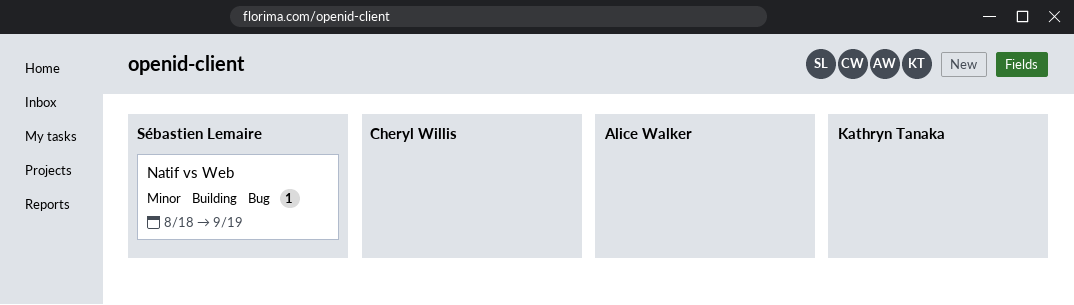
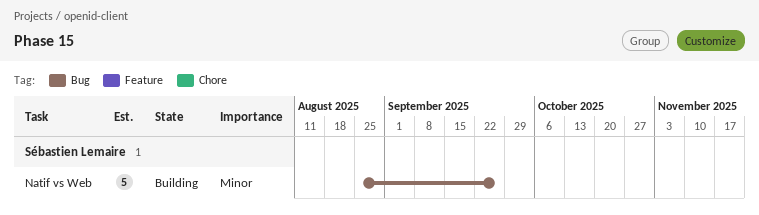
Natif vs Web, estimate: 1 -> 5
Natif vs Web, start: Aug 18 -> Aug 25
Natif vs Web, due: Sep 19 -> Sep 26

